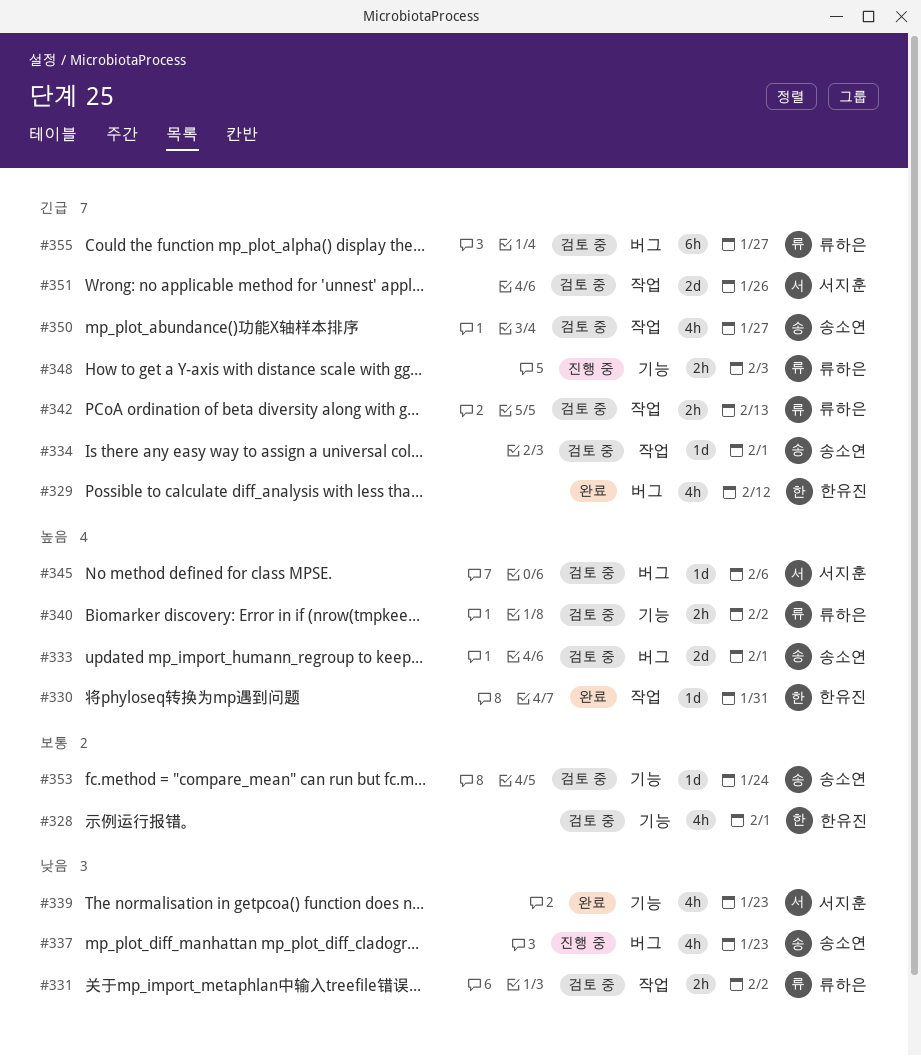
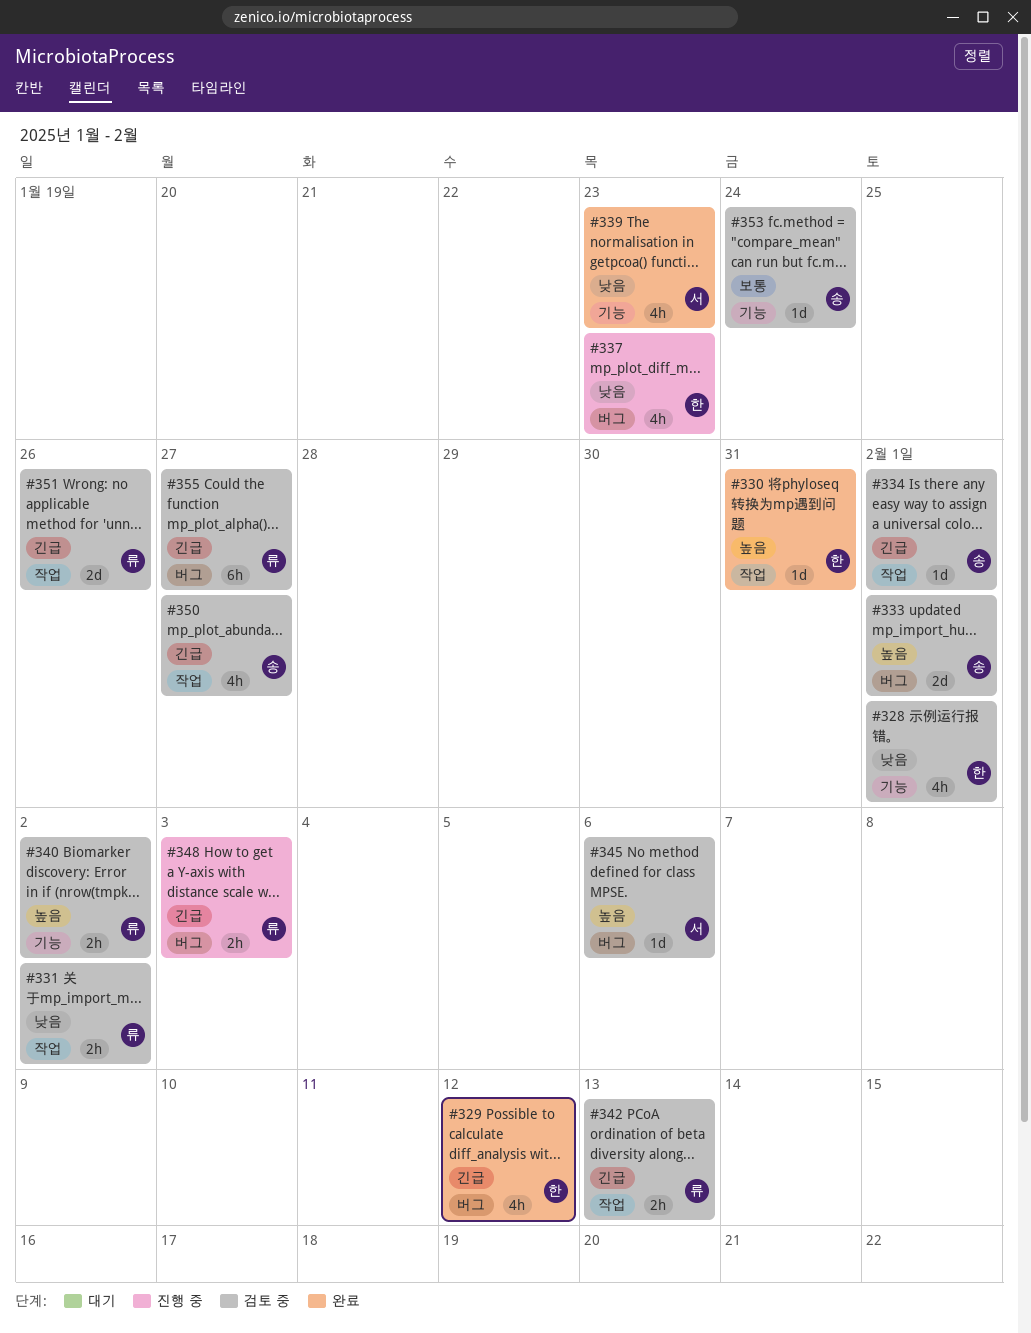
#328, priority: 보통 -> 낮음
#337, owner: 송소연 -> 한유진
#348, label: 기능 -> 버그
#351, owner: 서지훈 -> 류하은

